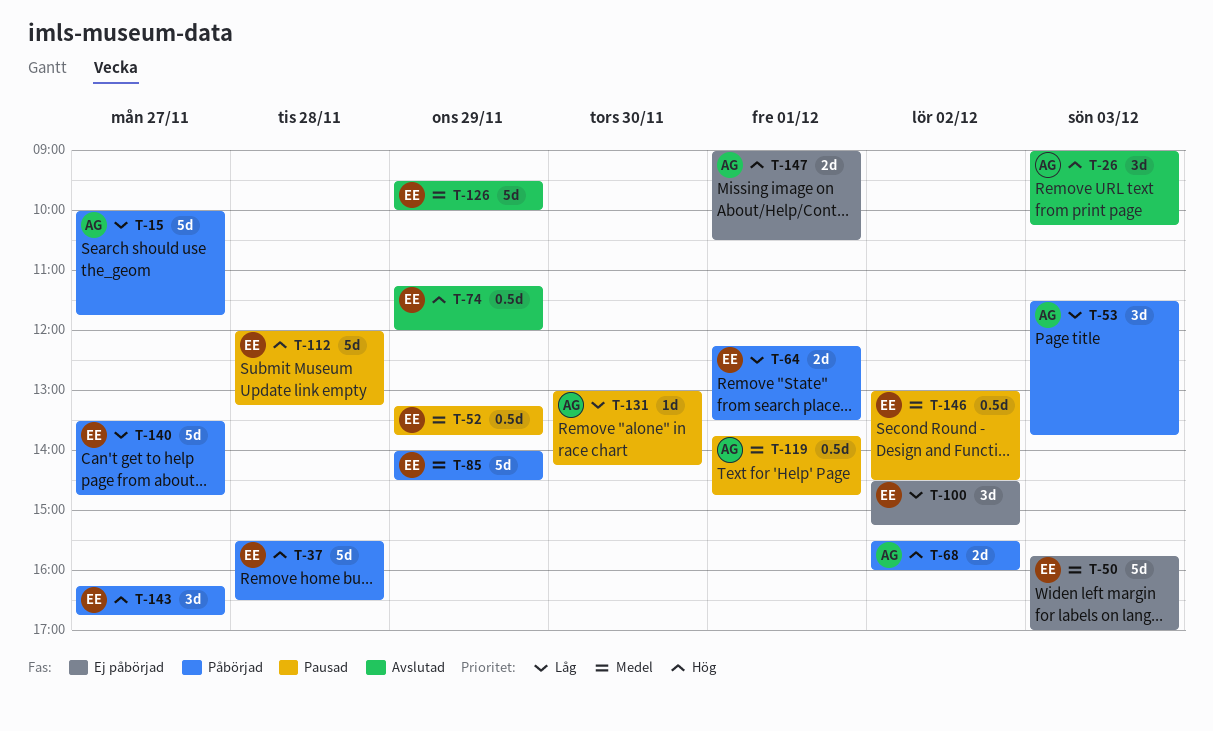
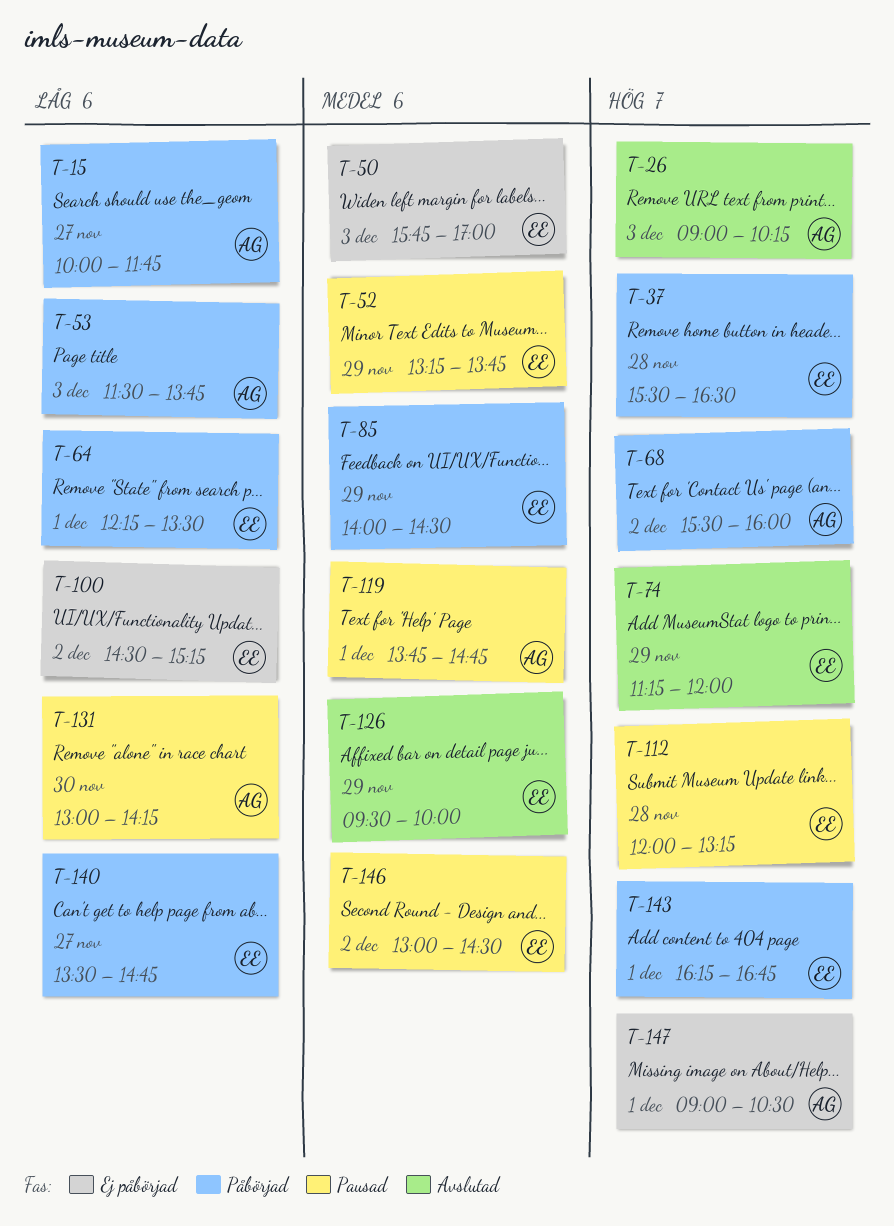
T-143, day: Nov 27 -> Dec 1

